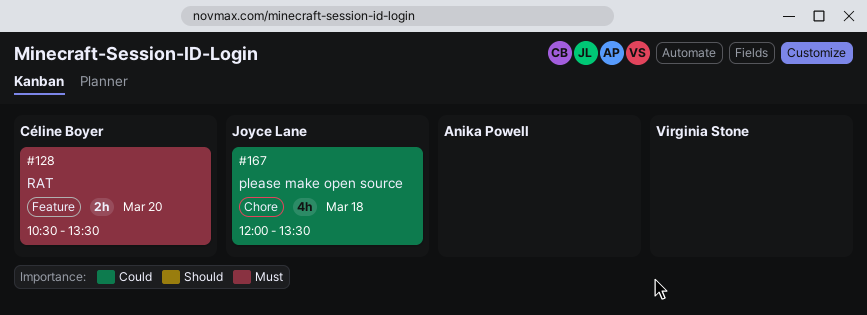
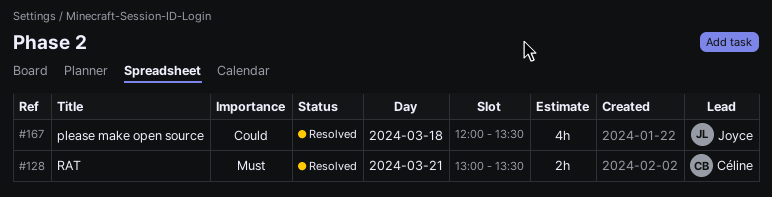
#128, day: Mar 20 -> Mar 21
#128, begins: 10:30 -> 13:00

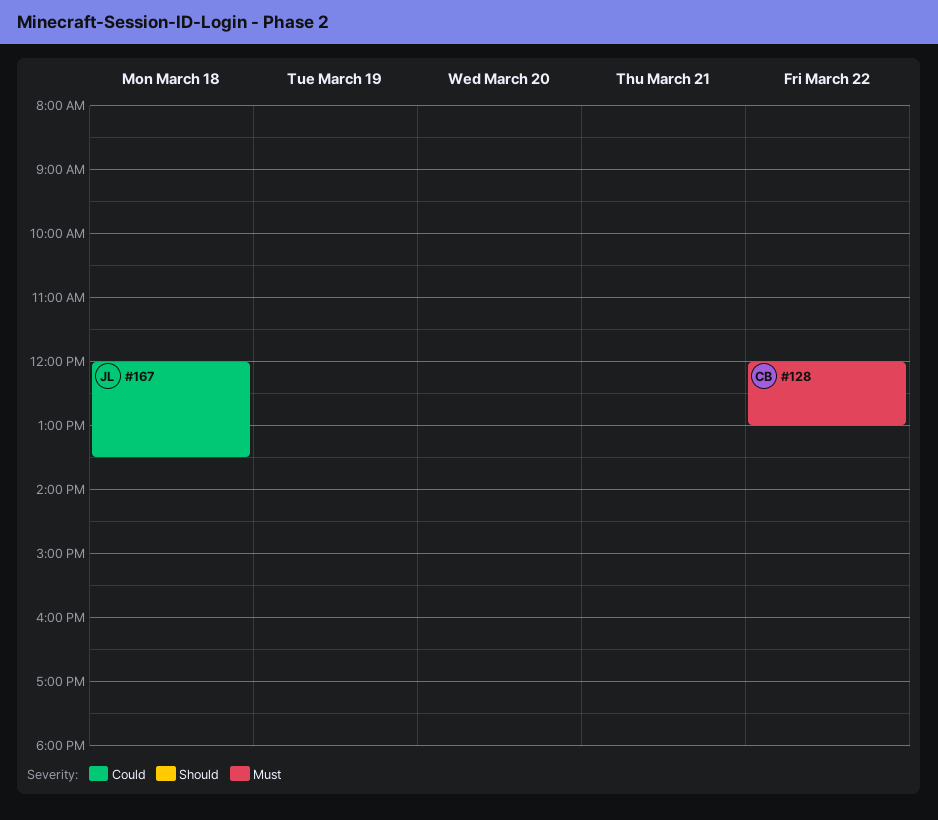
#128, day: Mar 21 -> Mar 22
#128, begins: 13:00 -> 12:00
#128, ends: 13:30 -> 13:00

